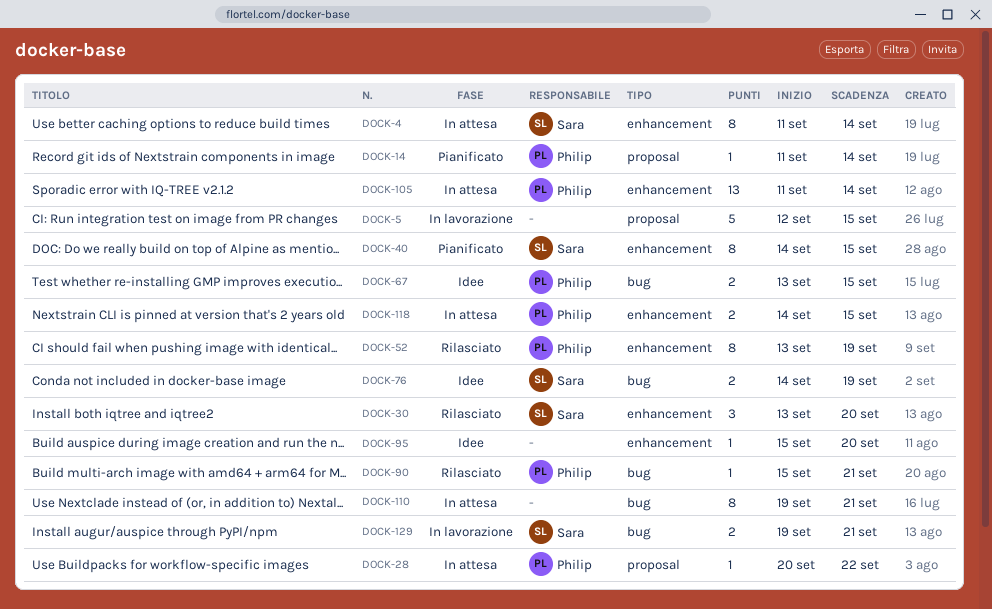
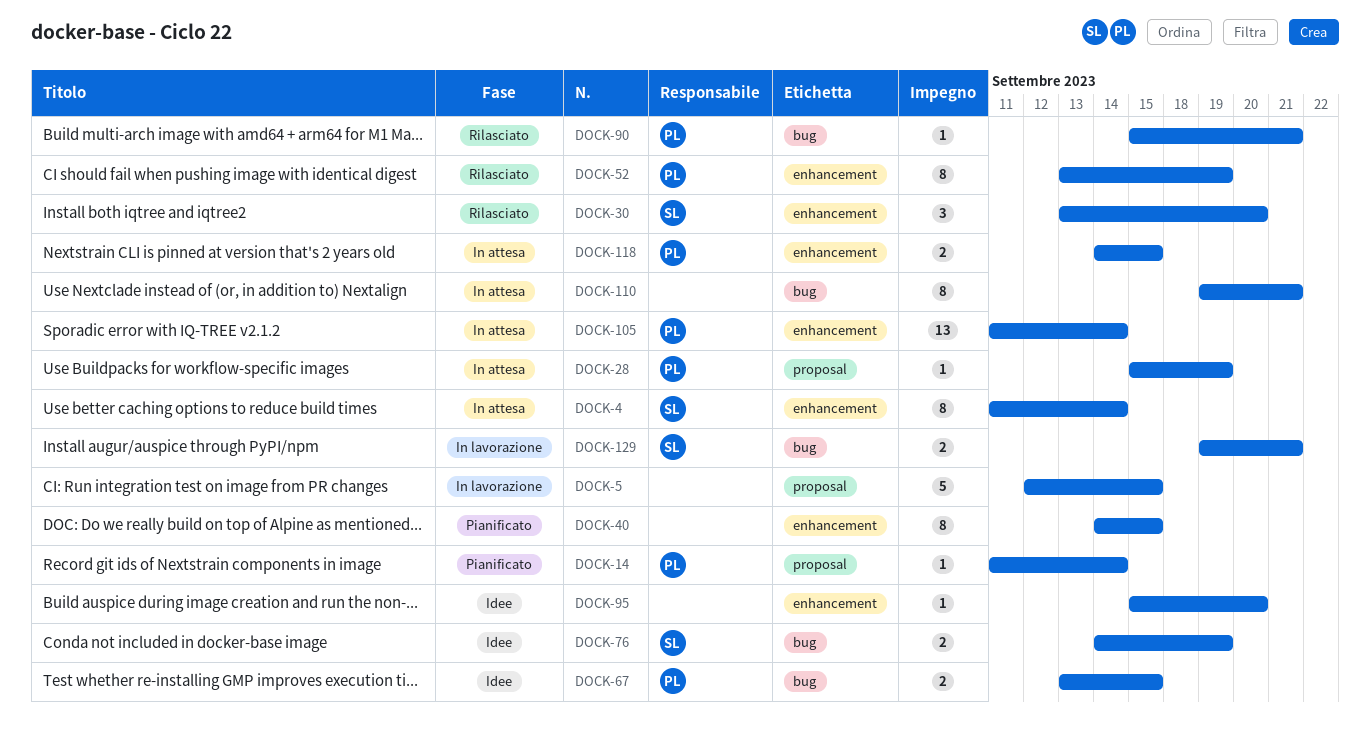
DOCK-28, start: Sep 20 -> Sep 15
DOCK-28, due: Sep 22 -> Sep 19
DOCK-40, owner: Sara -> none

